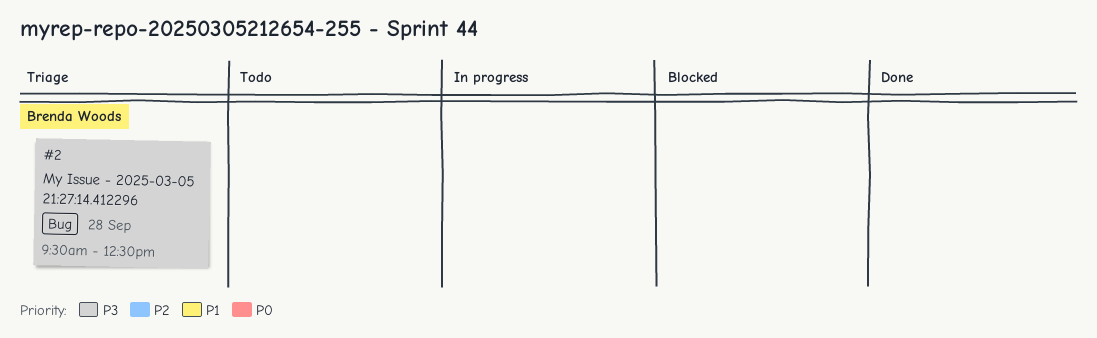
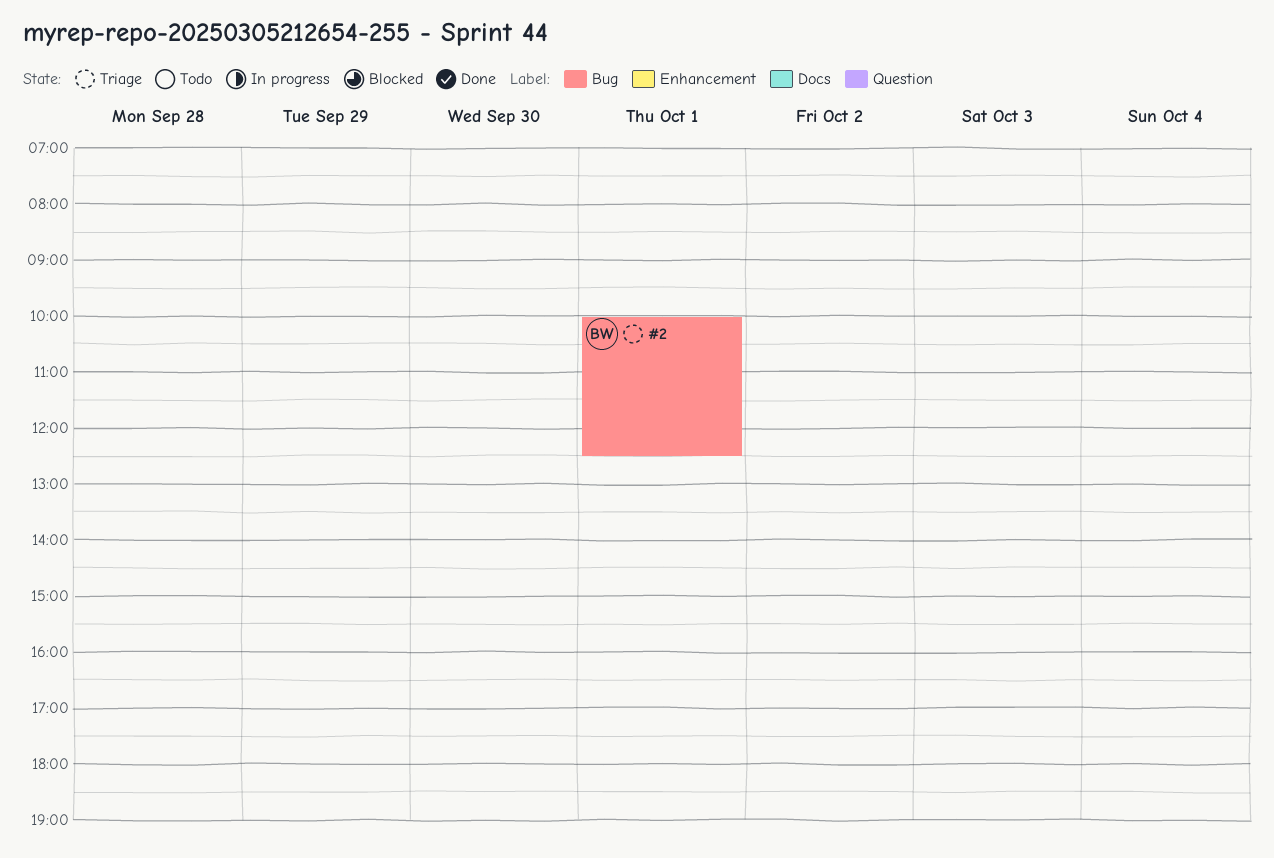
#2, day: Sep 28 -> Oct 1
#2, begins: 09:30 -> 10:00

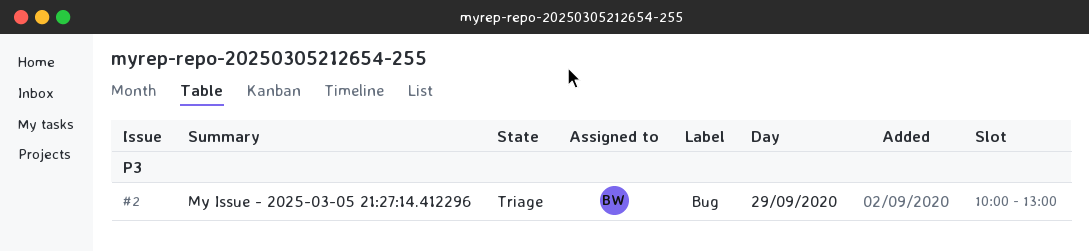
#2, day: Oct 1 -> Sep 29
#2, ends: 12:30 -> 13:00

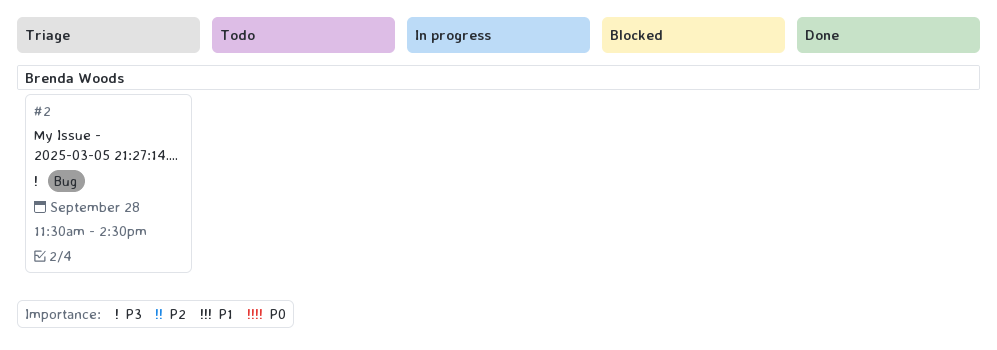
#2, day: Sep 29 -> Sep 28
#2, begins: 10:00 -> 11:30
#2, ends: 13:00 -> 14:30

